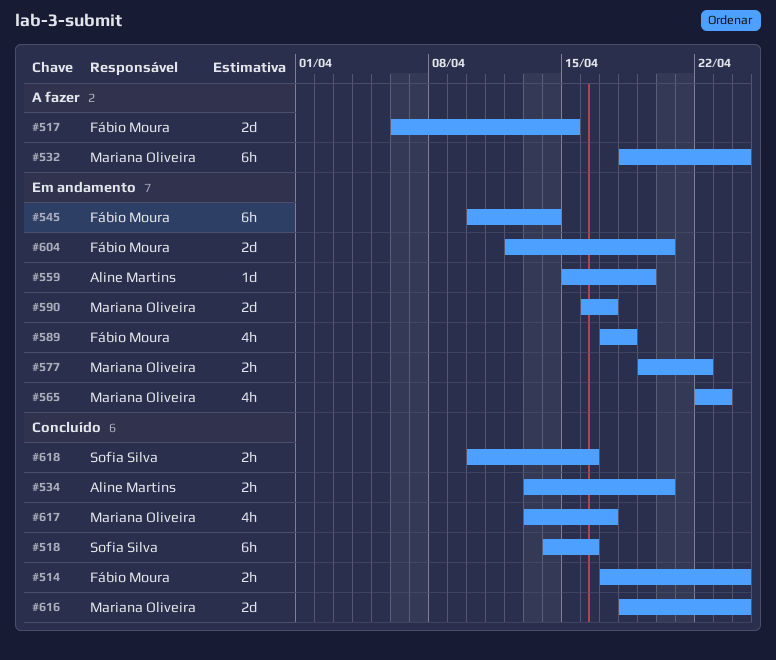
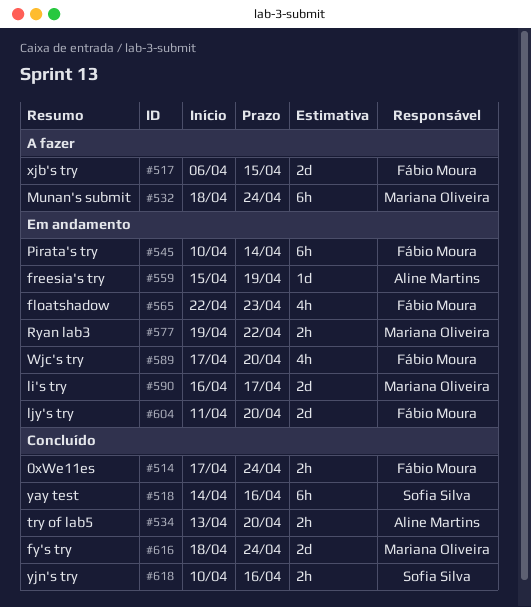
#565, owner: Mariana Oliveira -> Fábio Moura
#589, due: Apr 18 -> Apr 20
#604, start: Apr 12 -> Apr 11
#617: present -> none

